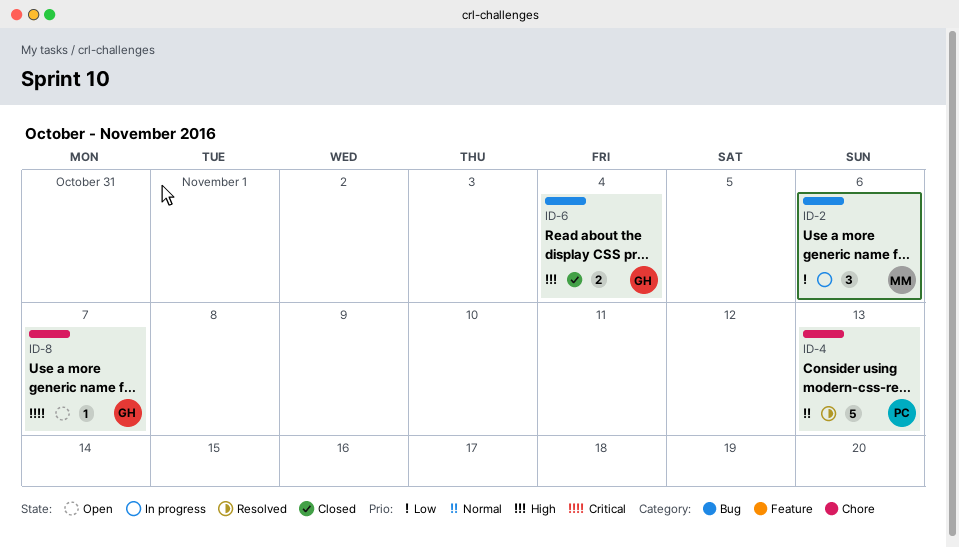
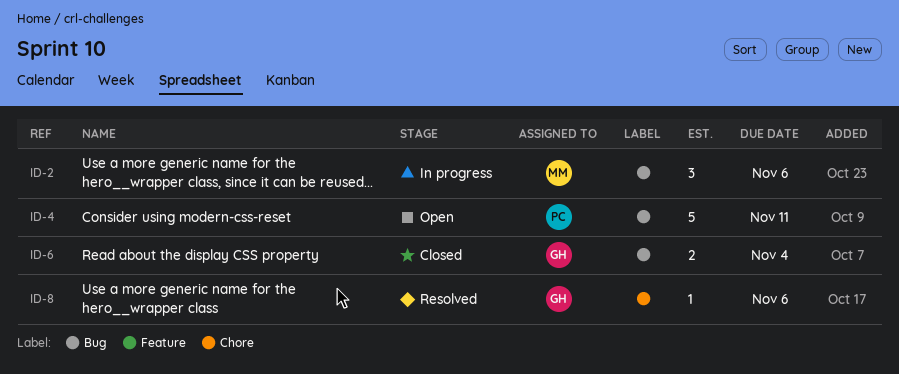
ID-4, status: Resolved -> Open
ID-4, label: Chore -> Bug
ID-4, due: Nov 13 -> Nov 11
ID-8, status: Open -> Resolved
ID-8, due: Nov 7 -> Nov 6

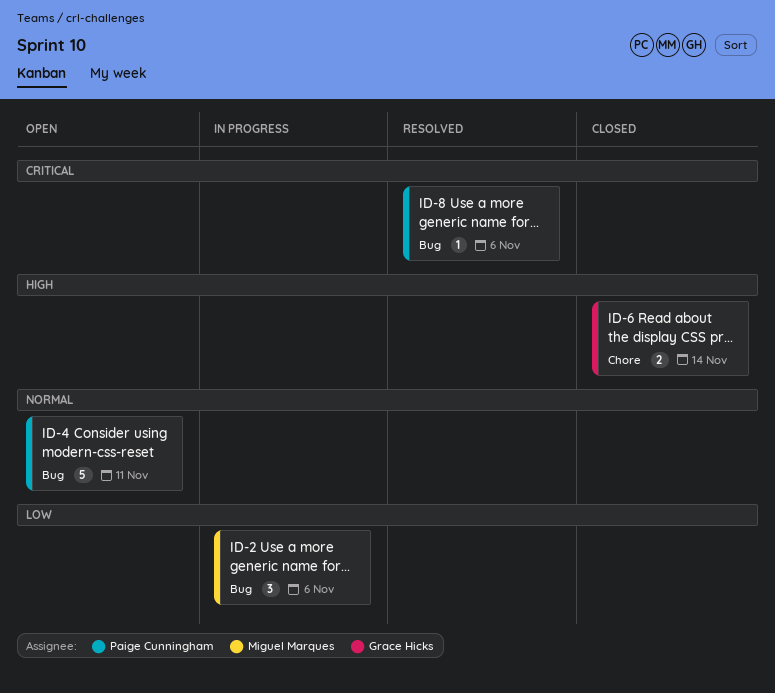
ID-6, label: Bug -> Chore
ID-6, due: Nov 4 -> Nov 14
ID-8, owner: Grace Hicks -> Paige Cunningham
ID-8, label: Chore -> Bug

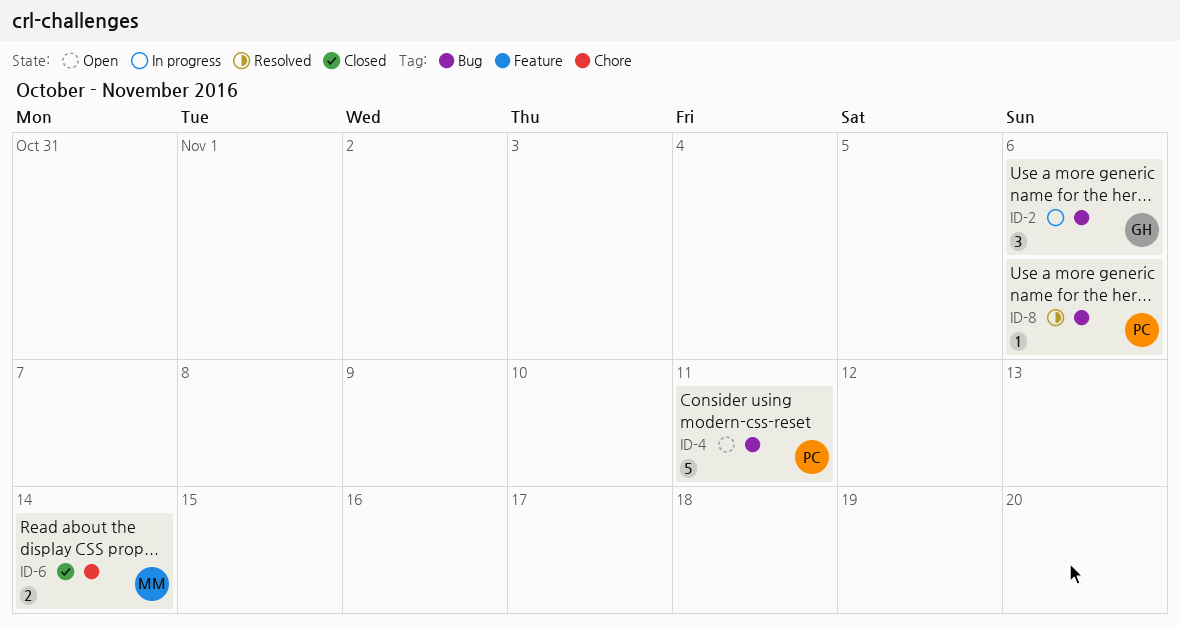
ID-2, owner: Miguel Marques -> Grace Hicks
ID-6, owner: Grace Hicks -> Miguel Marques

